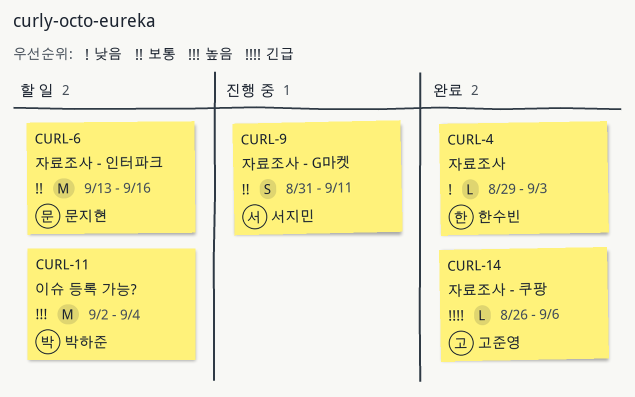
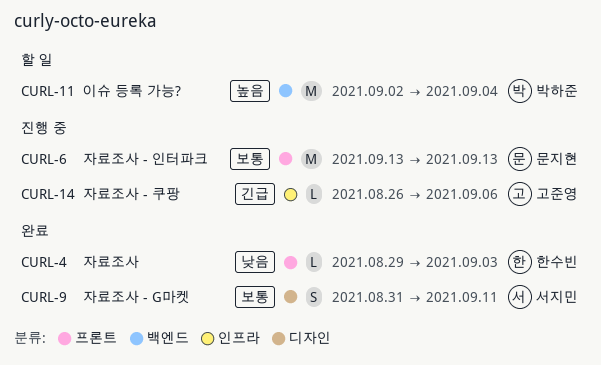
CURL-6, status: 할 일 -> 진행 중
CURL-6, due: Sep 16 -> Sep 13
CURL-9, status: 진행 중 -> 완료
CURL-14, status: 완료 -> 진행 중

